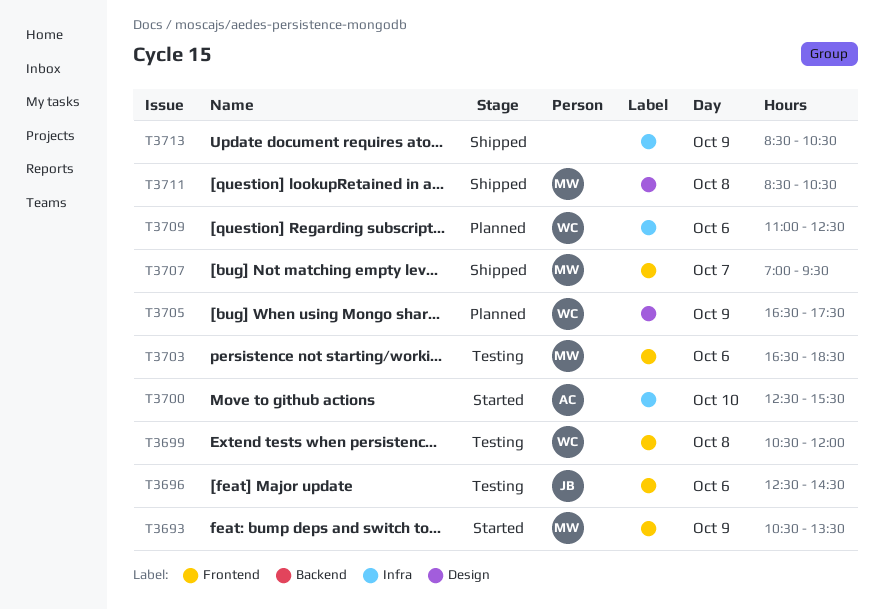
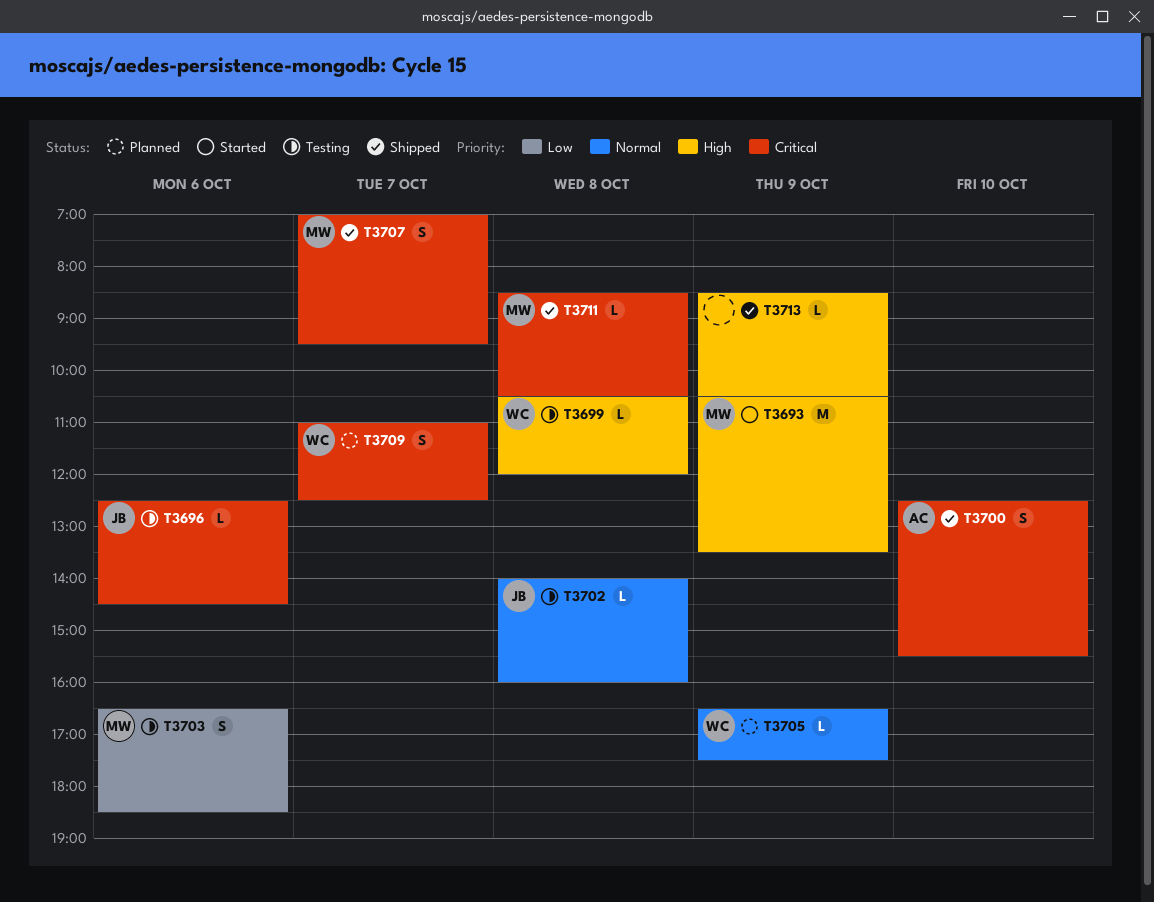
T3700, status: Started -> Shipped
T3702: none -> present
T3709, day: Oct 6 -> Oct 7

